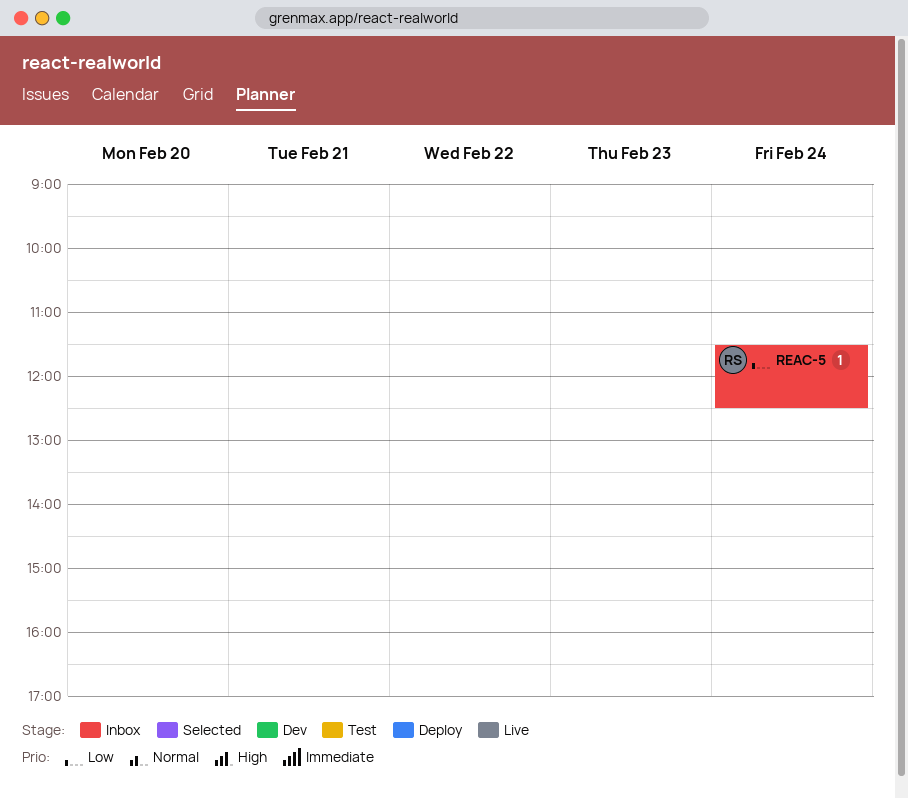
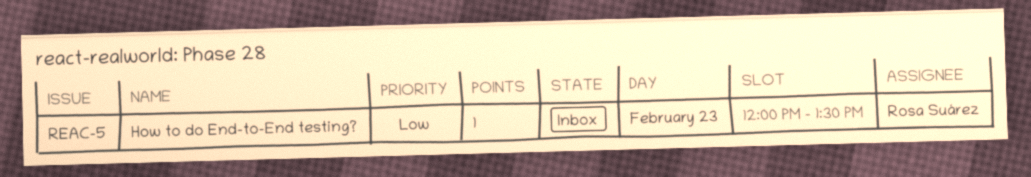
REAC-5, day: Feb 24 -> Feb 23
REAC-5, begins: 11:30 -> 12:00
REAC-5, ends: 12:30 -> 13:30

